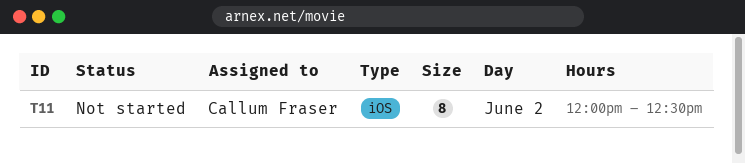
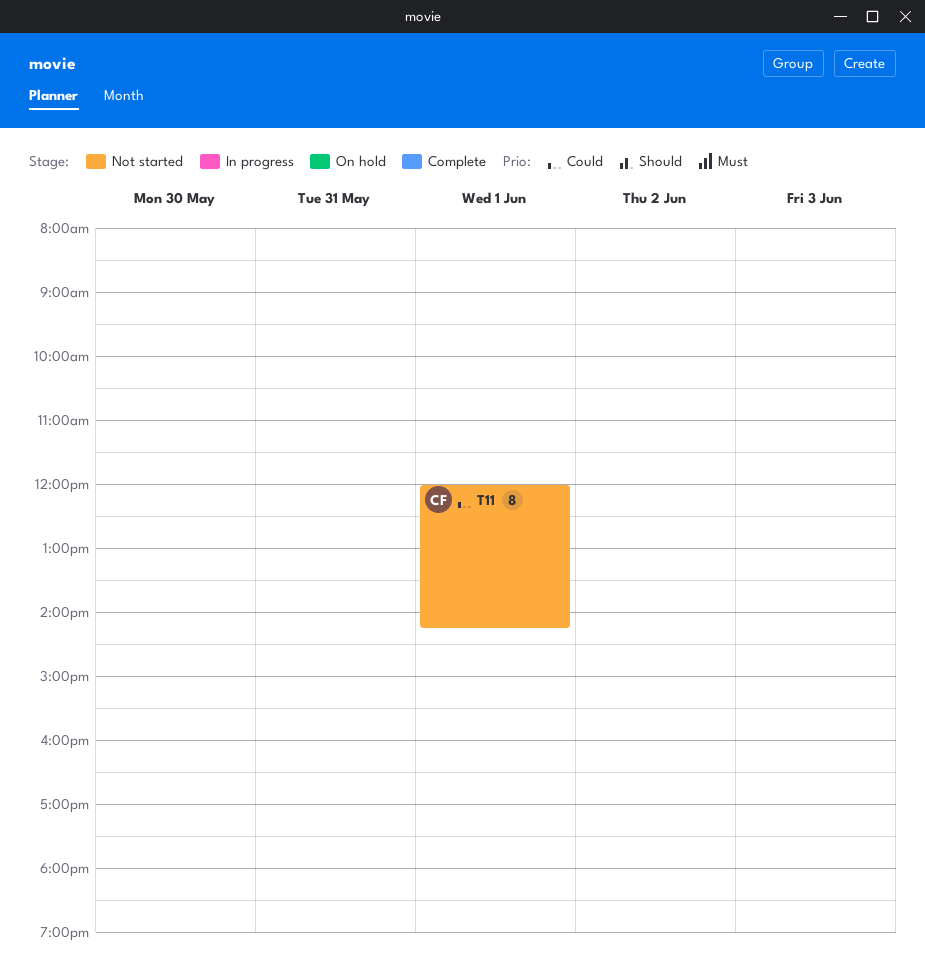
T11, day: Jun 2 -> Jun 1
T11, ends: 12:30 -> 14:15

